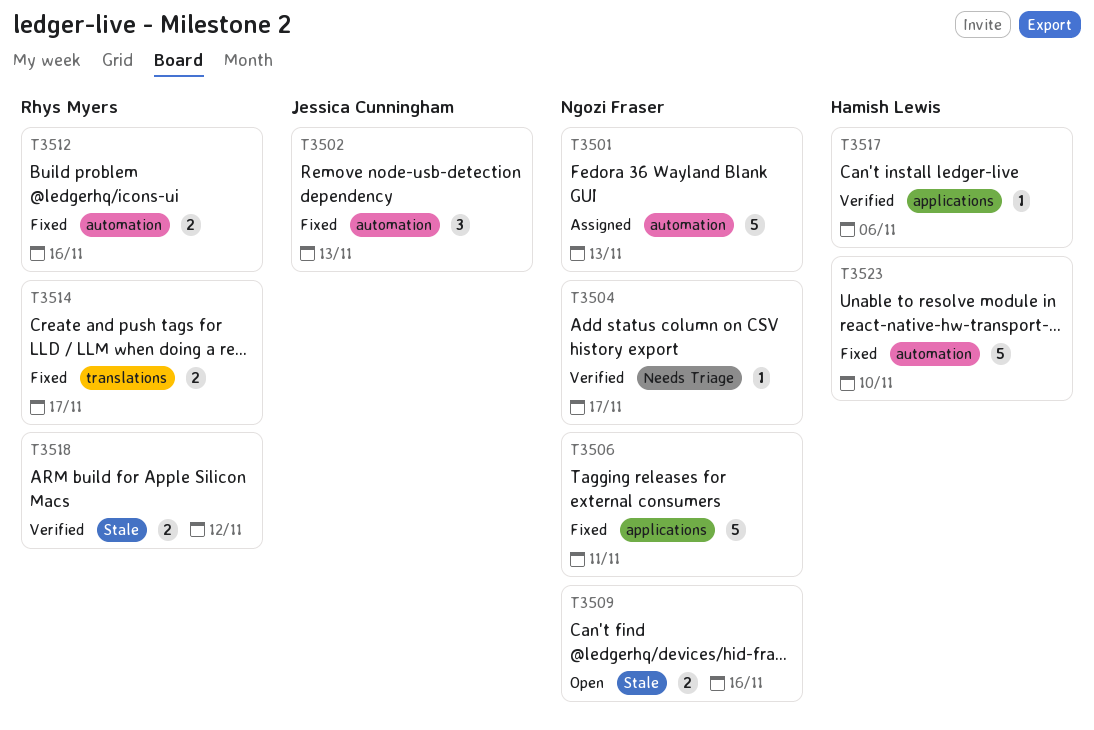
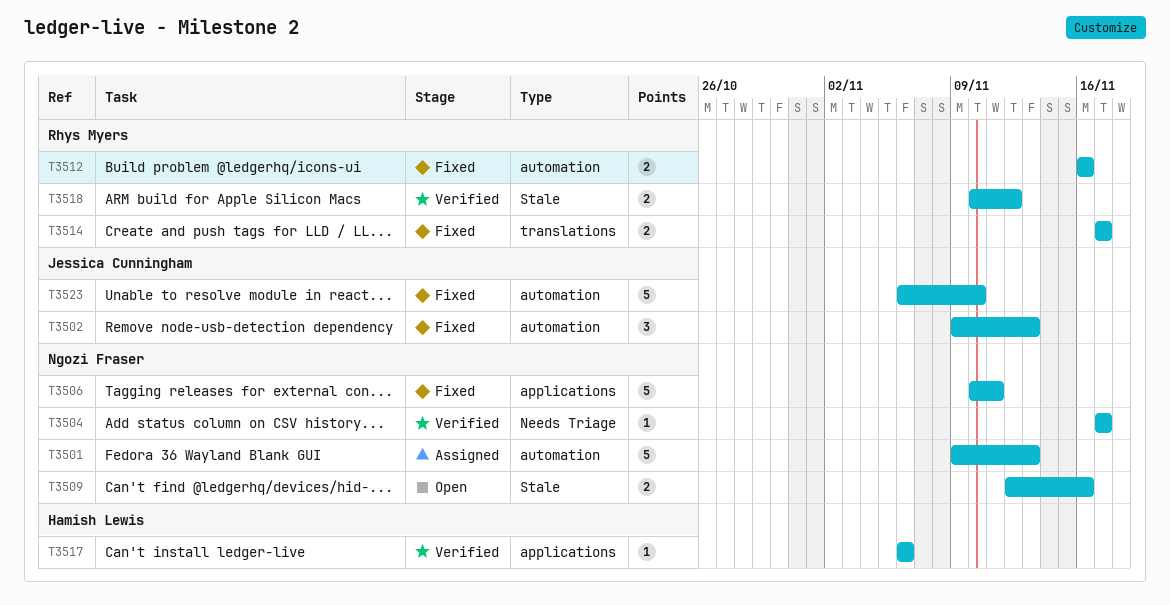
T3523, owner: Hamish Lewis -> Jessica Cunningham

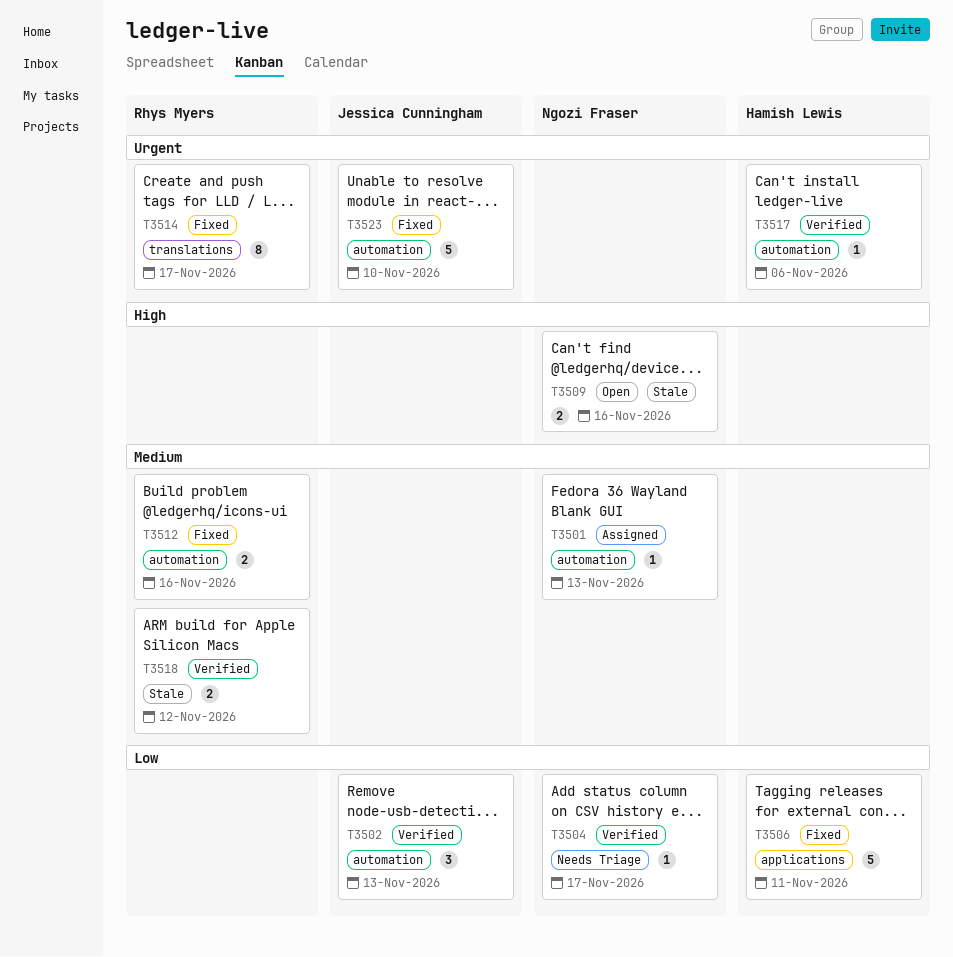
T3501, estimate: 5 -> 1
T3502, status: Fixed -> Verified
T3506, owner: Ngozi Fraser -> Hamish Lewis
T3514, estimate: 2 -> 8
T3517, label: applications -> automation

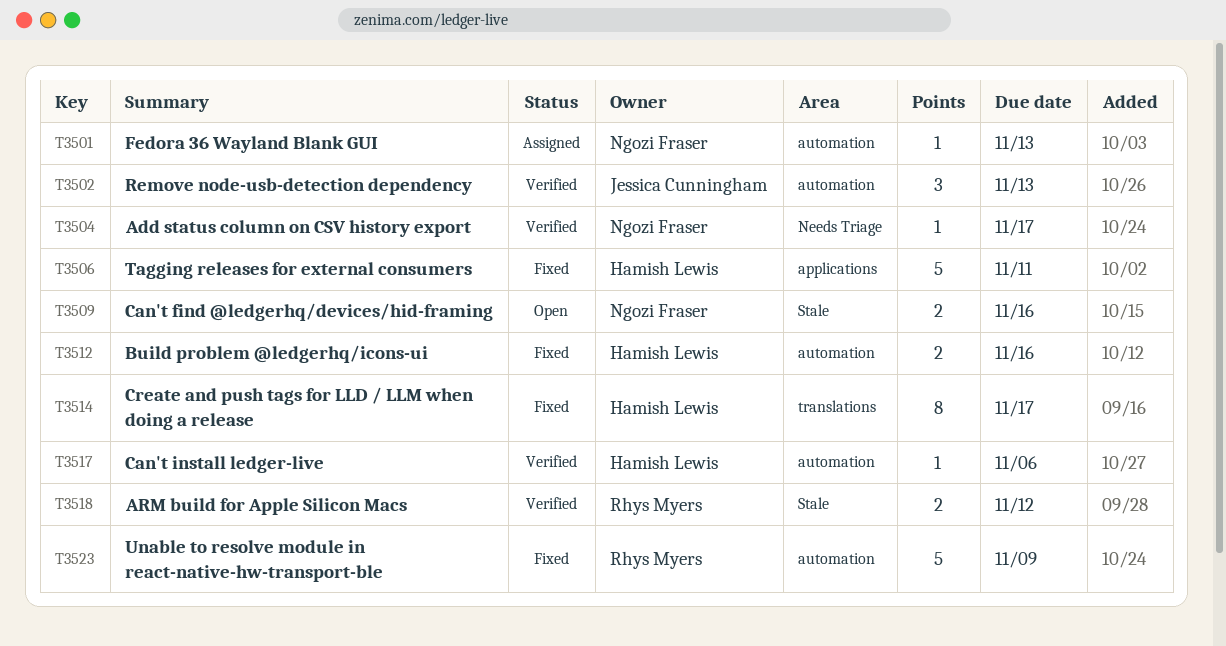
T3512, owner: Rhys Myers -> Hamish Lewis
T3514, owner: Rhys Myers -> Hamish Lewis
T3523, owner: Jessica Cunningham -> Rhys Myers
T3523, due: Nov 10 -> Nov 9

